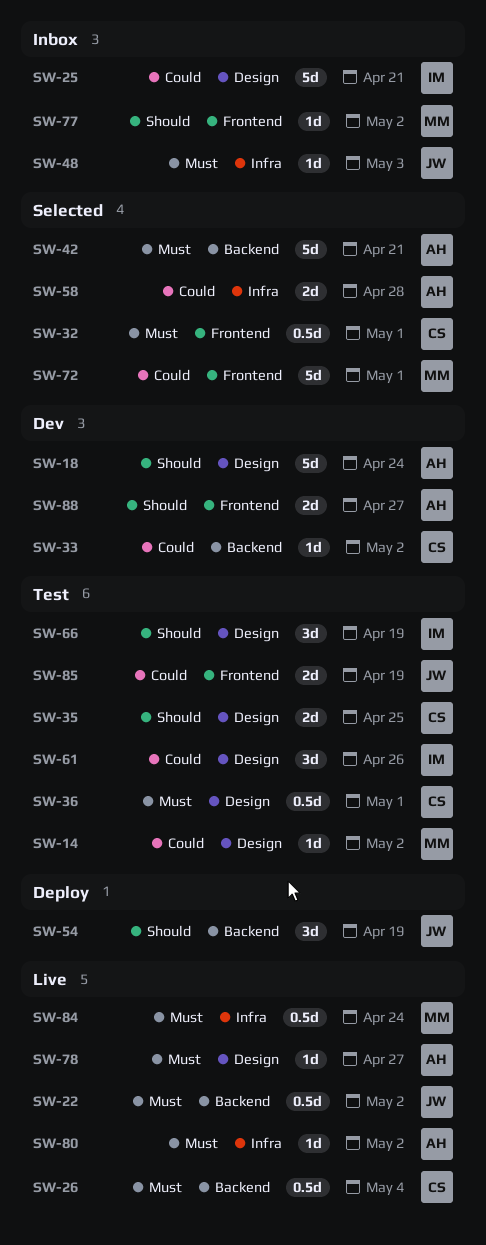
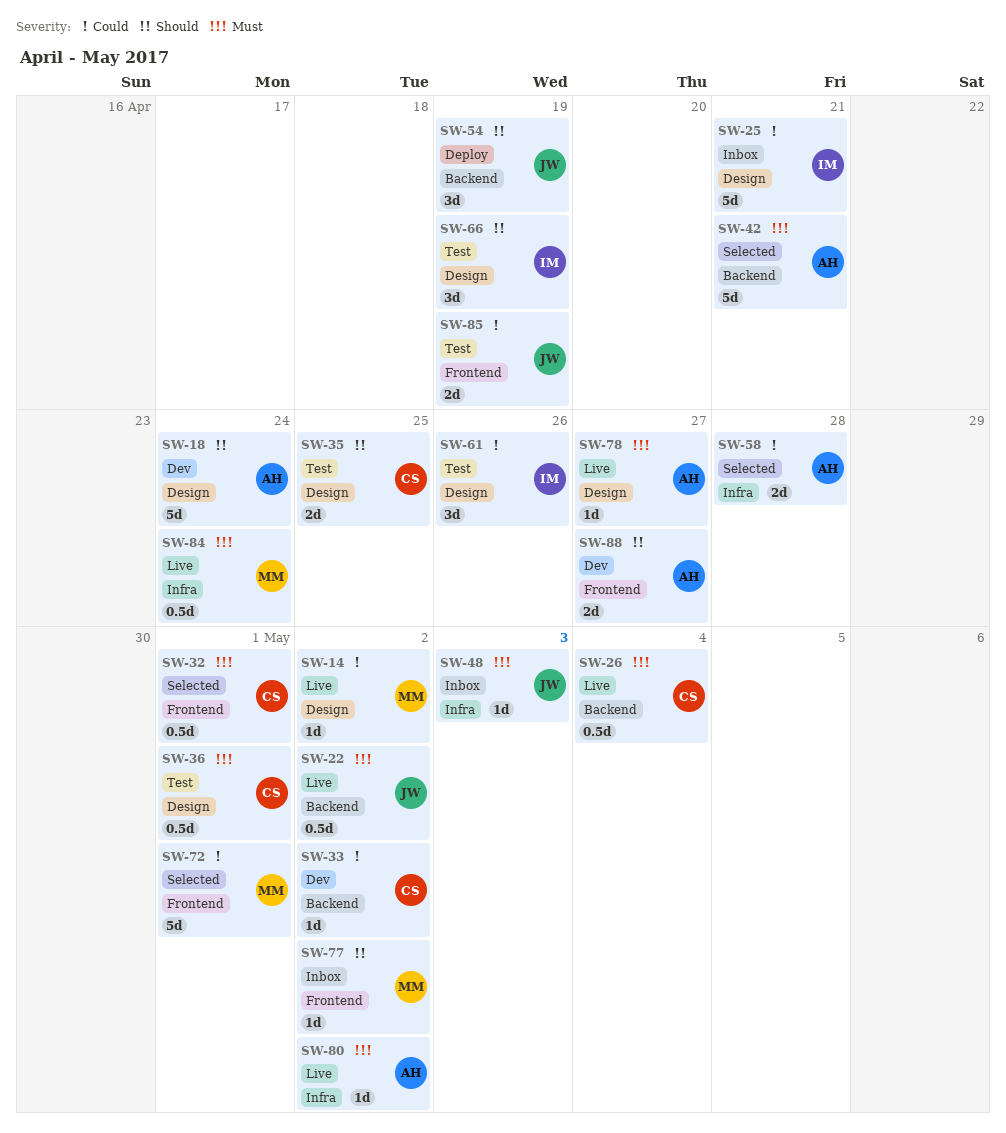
SW-14, status: Test -> Live

